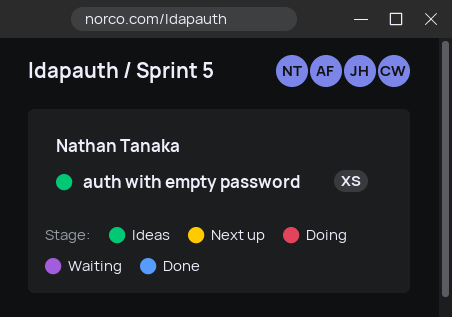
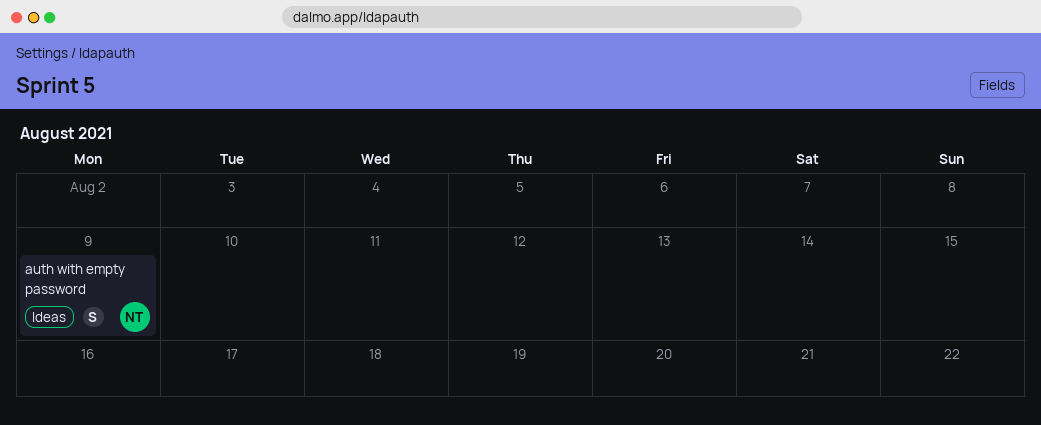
auth with empty password, estimate: XS -> S

